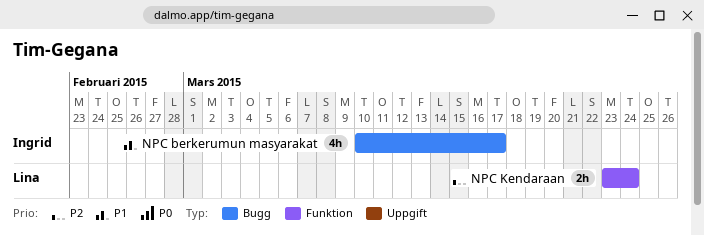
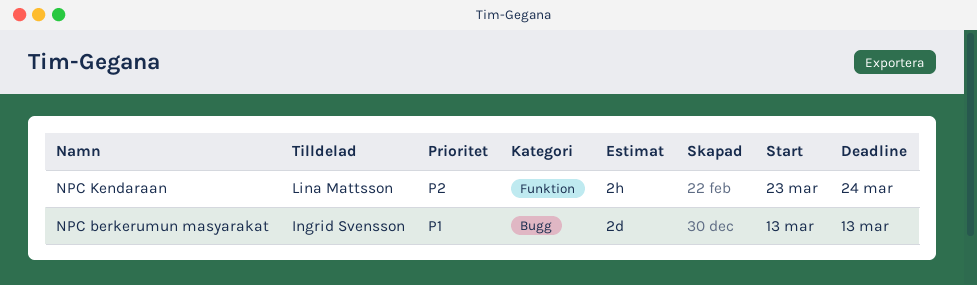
NPC berkerumun masyarakat, estimate: 4h -> 2d
NPC berkerumun masyarakat, start: Mar 10 -> Mar 13
NPC berkerumun masyarakat, due: Mar 17 -> Mar 13

